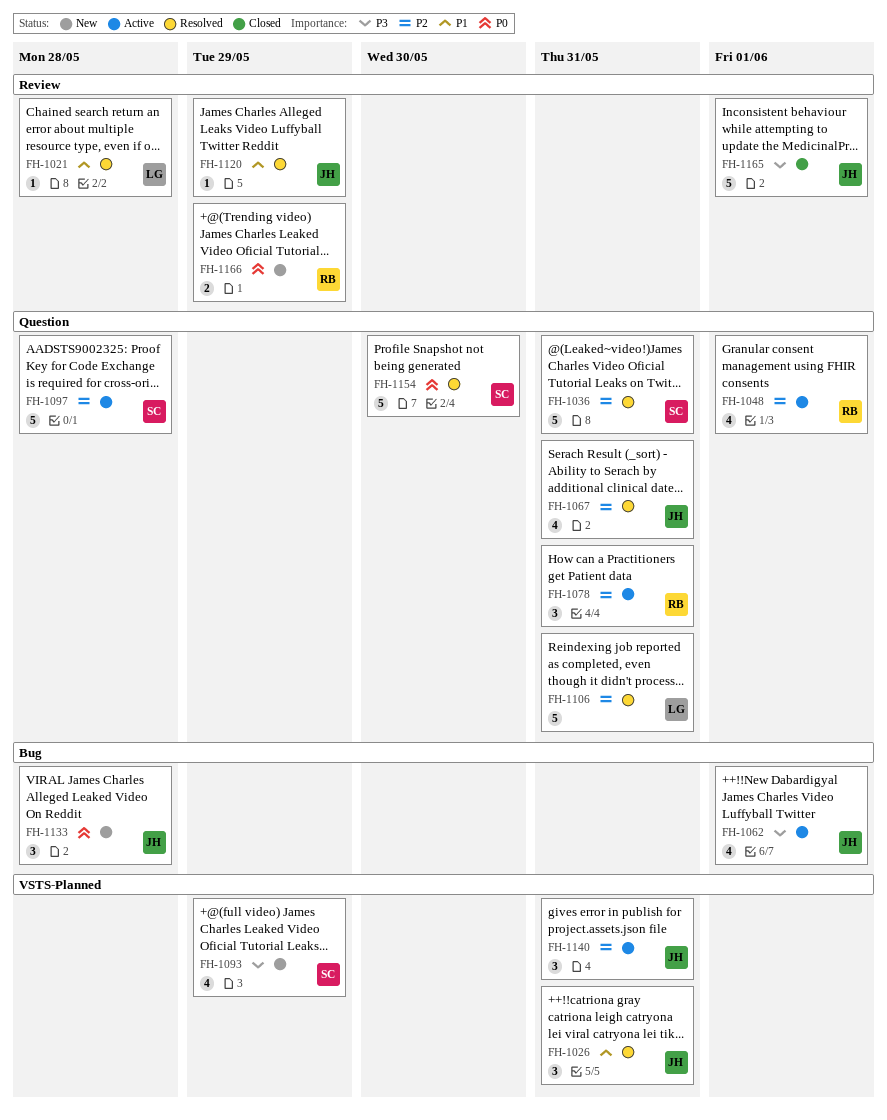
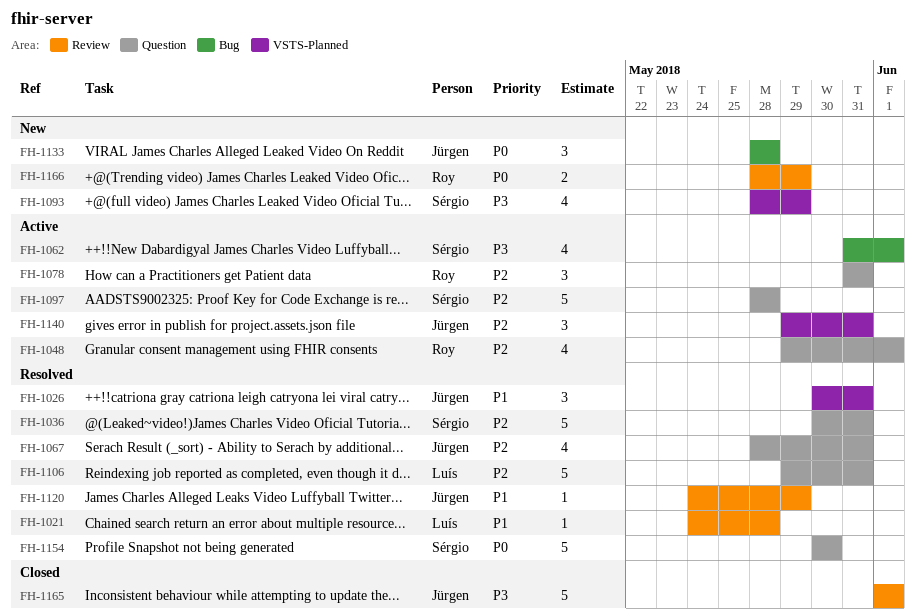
FH-1062, owner: Jürgen -> Sérgio

